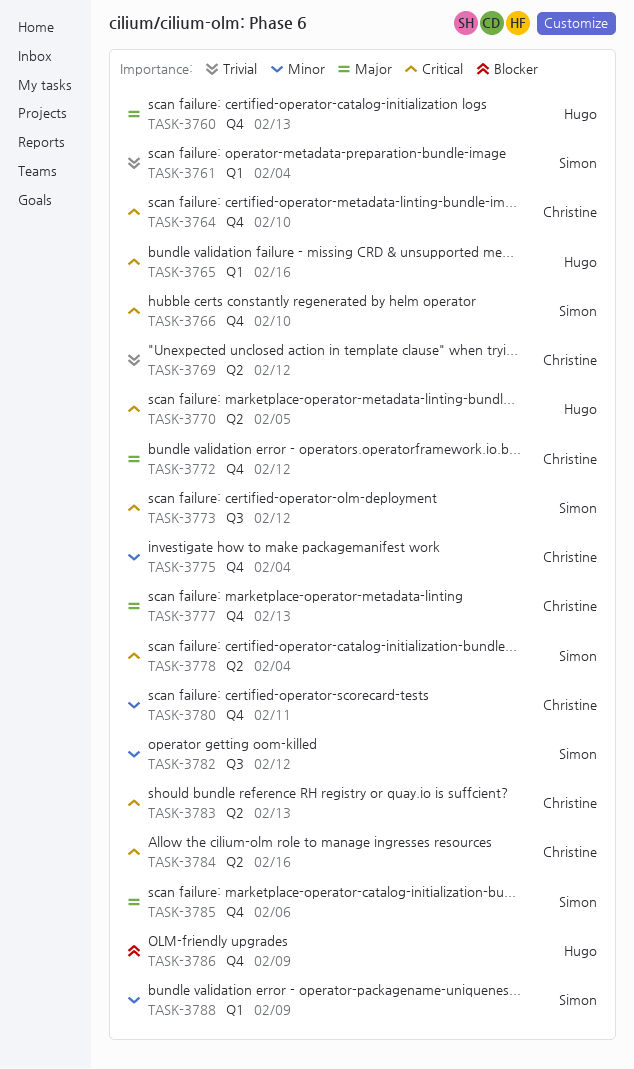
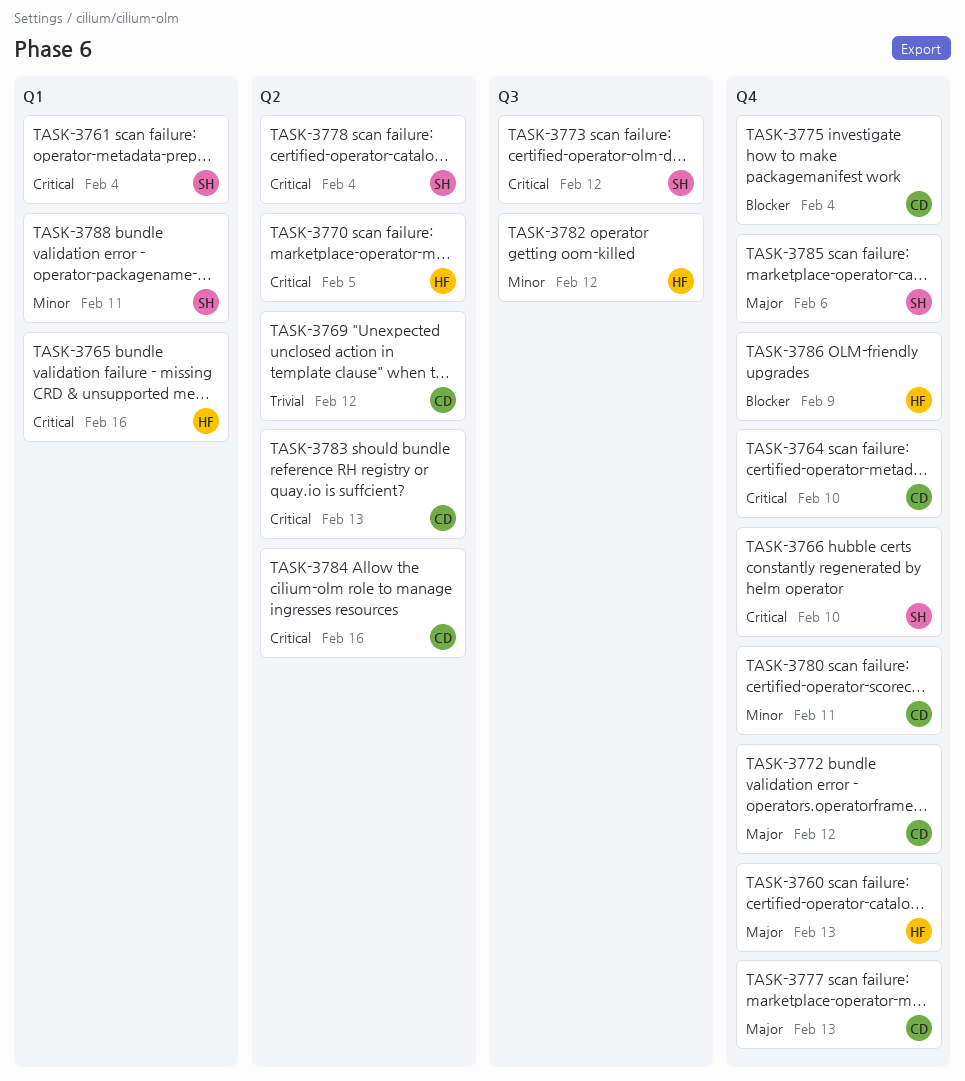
TASK-3761, priority: Trivial -> Critical
TASK-3775, priority: Minor -> Blocker
TASK-3782, owner: Simon -> Hugo
TASK-3788, due: Feb 9 -> Feb 11

